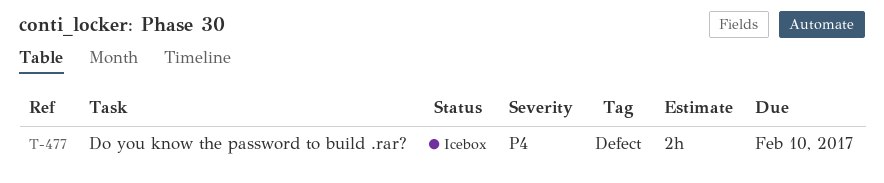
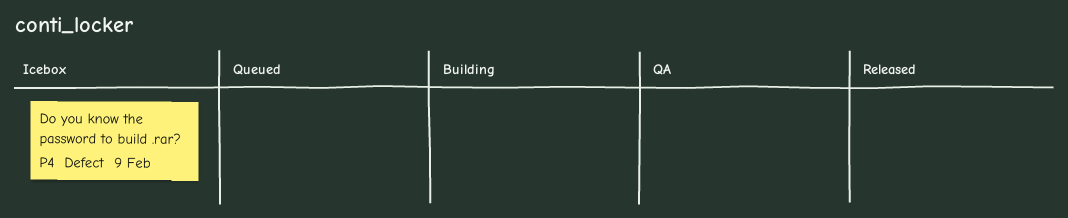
Do you know the password to build .rar?, due: Feb 10 -> Feb 9

